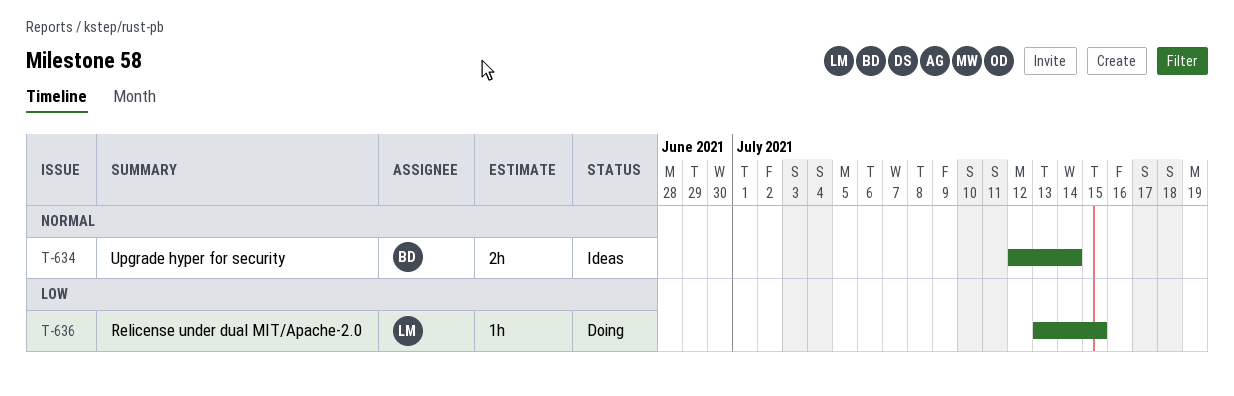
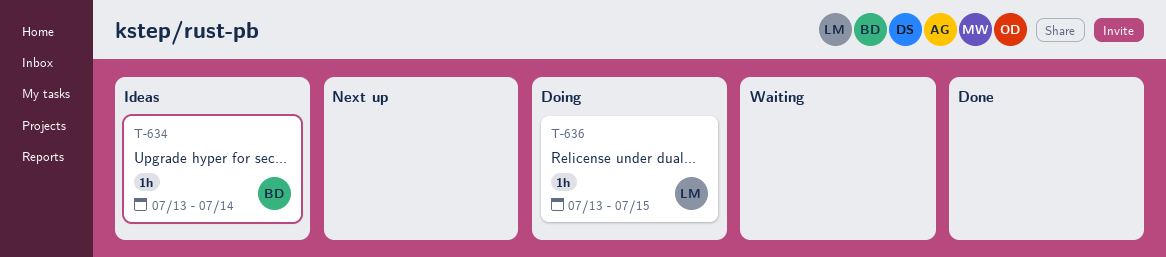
T-634, estimate: 2h -> 1h
T-634, start: Jul 12 -> Jul 13

